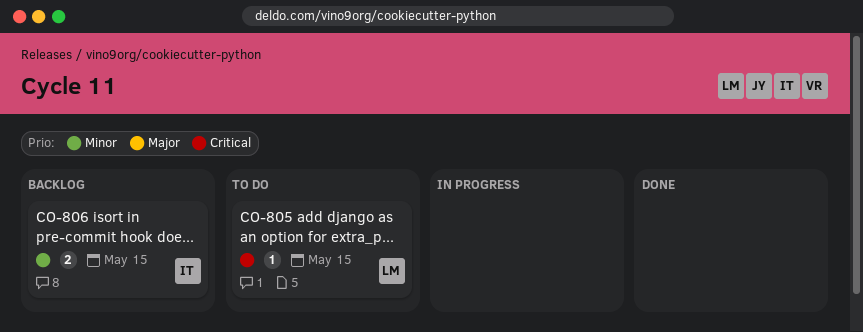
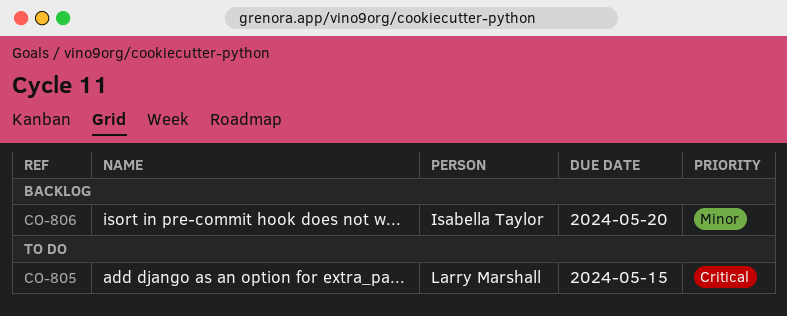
CO-806, due: May 15 -> May 20

